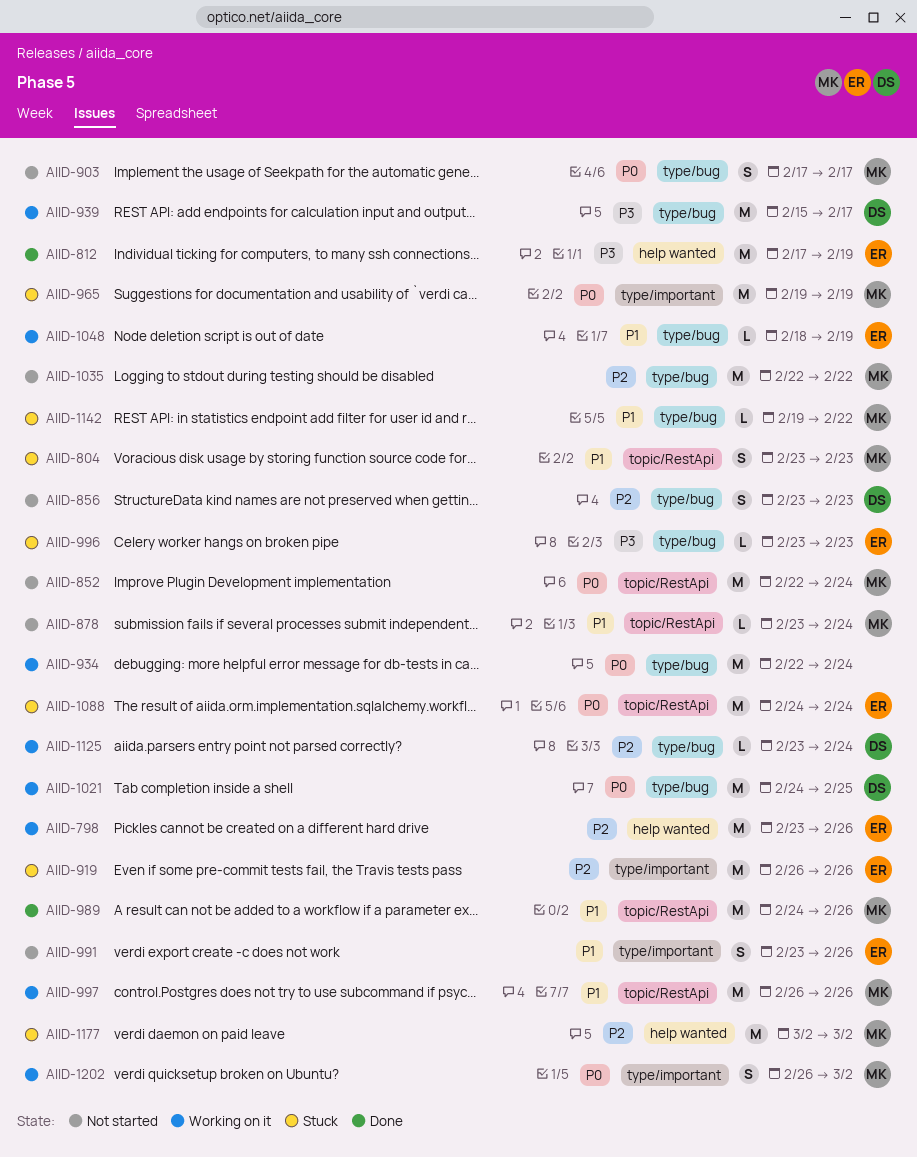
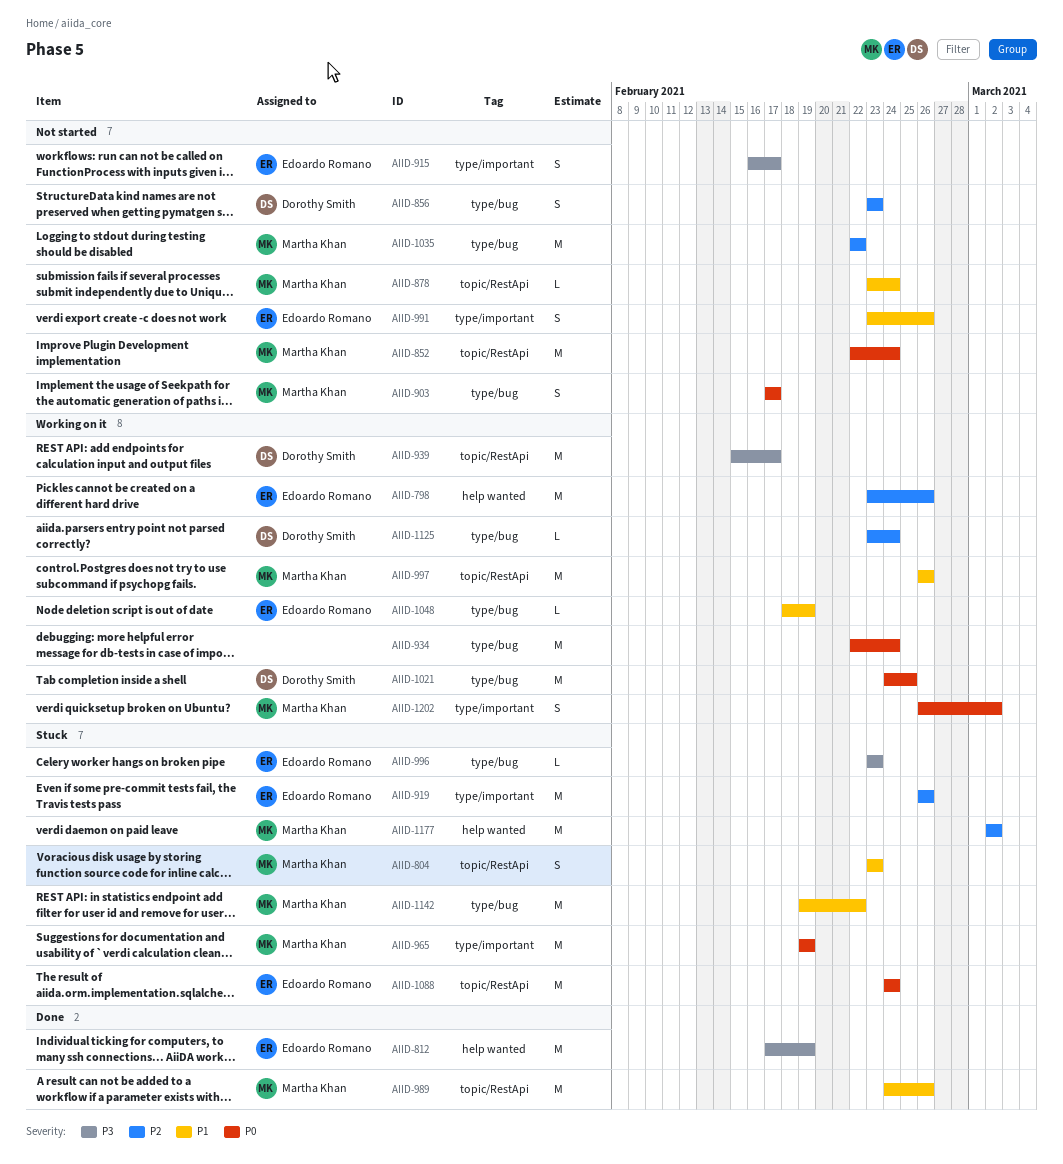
AIID-915: none -> present
AIID-939, label: type/bug -> topic/RestApi
AIID-1142, estimate: L -> M

